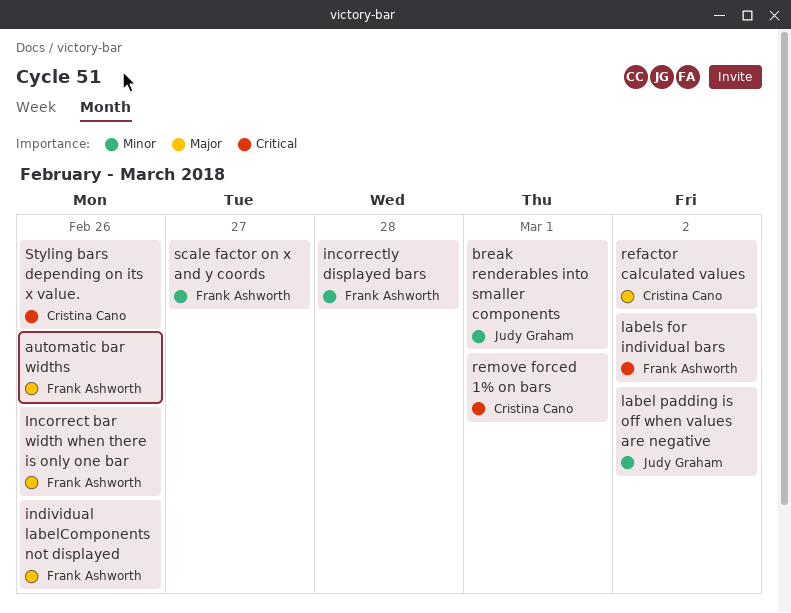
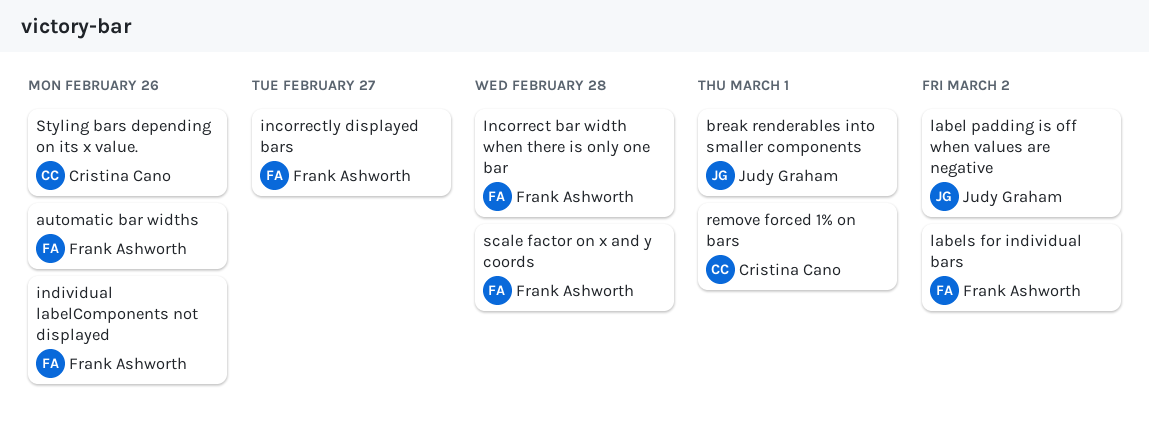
Incorrect bar width when there is only one bar, due: Feb 26 -> Feb 28
incorrectly displayed bars, due: Feb 28 -> Feb 27
refactor calculated values: present -> none
scale factor on x and y coords, due: Feb 27 -> Feb 28

